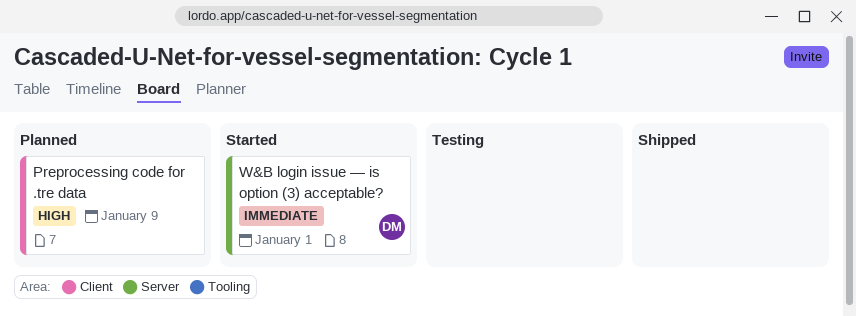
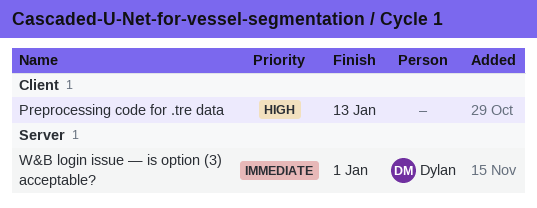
Preprocessing code for .tre data, due: Jan 9 -> Jan 13

